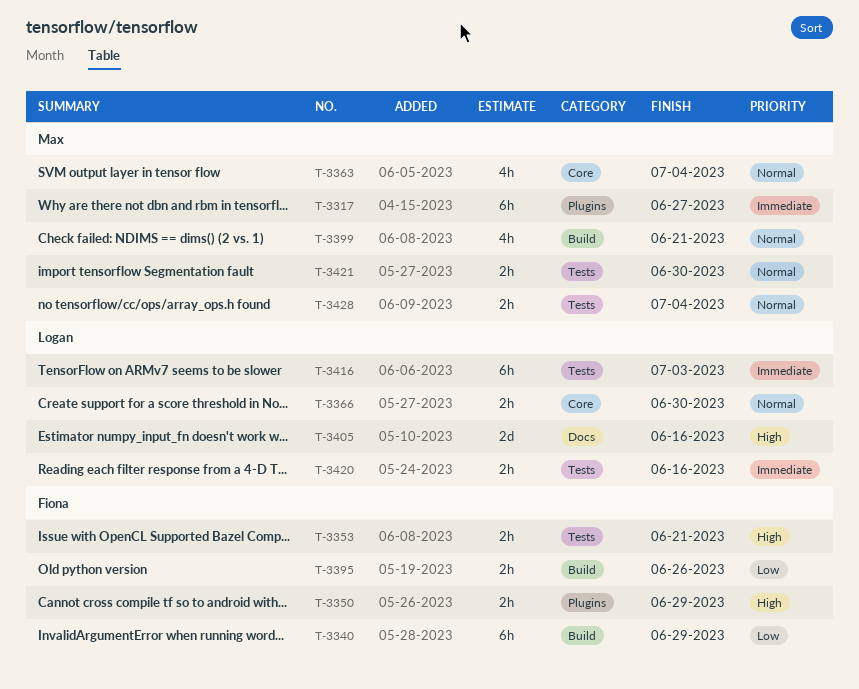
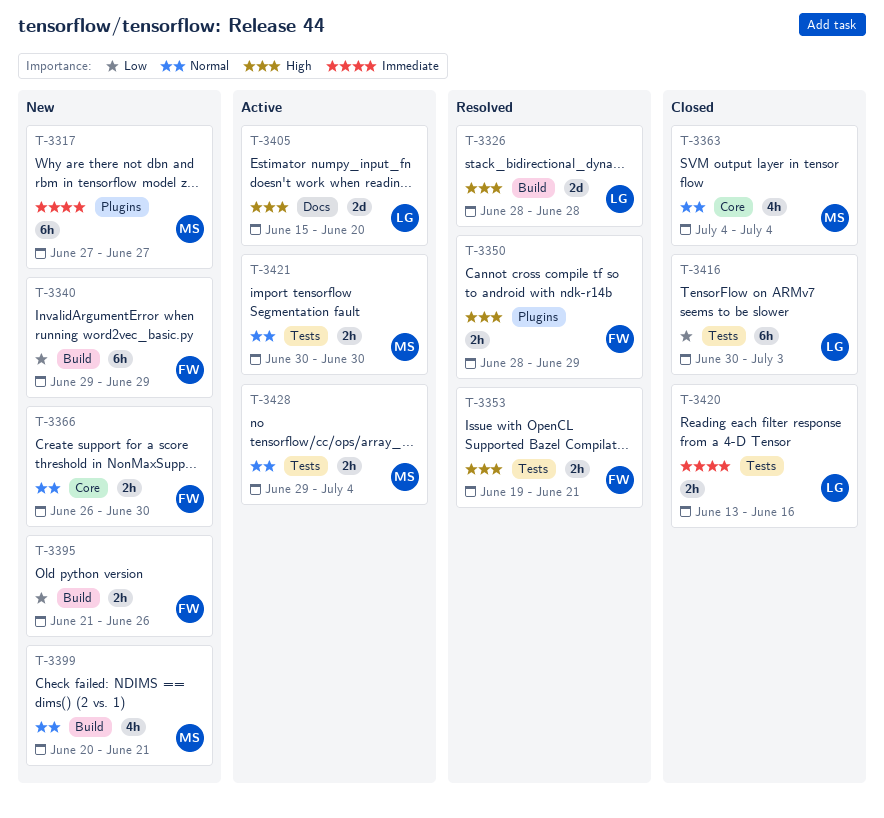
T-3326: none -> present
T-3366, owner: Logan -> Fiona
T-3405, due: Jun 16 -> Jun 20
T-3416, priority: Immediate -> Low

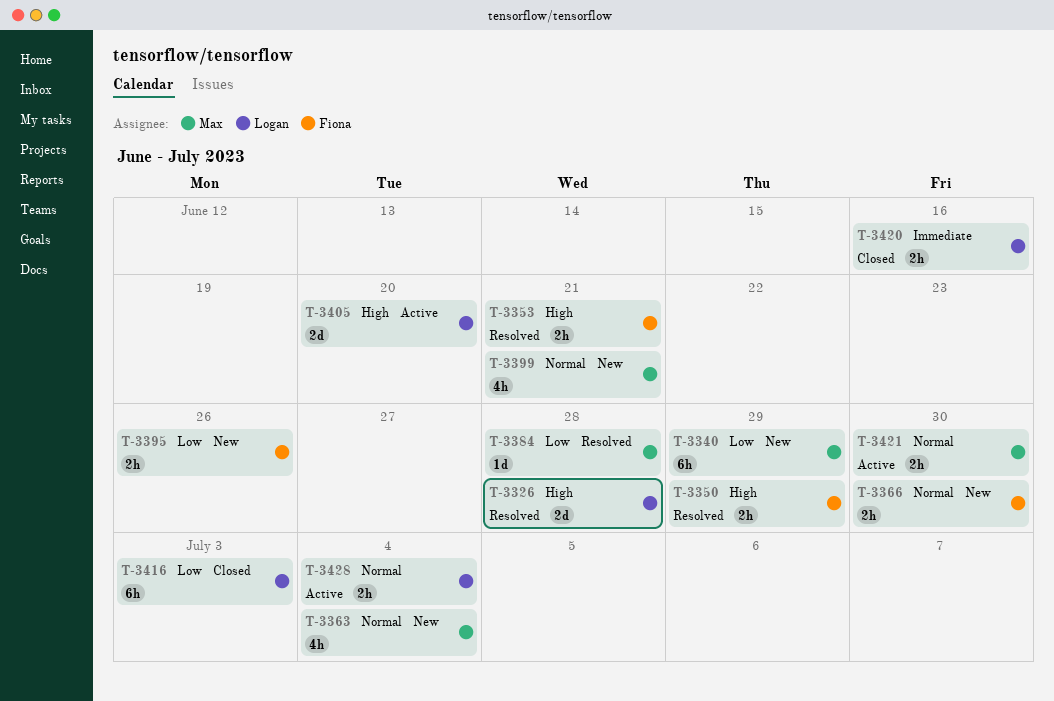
T-3317: present -> none
T-3340, owner: Fiona -> Max
T-3363, status: Closed -> New
T-3384: none -> present
T-3428, owner: Max -> Logan

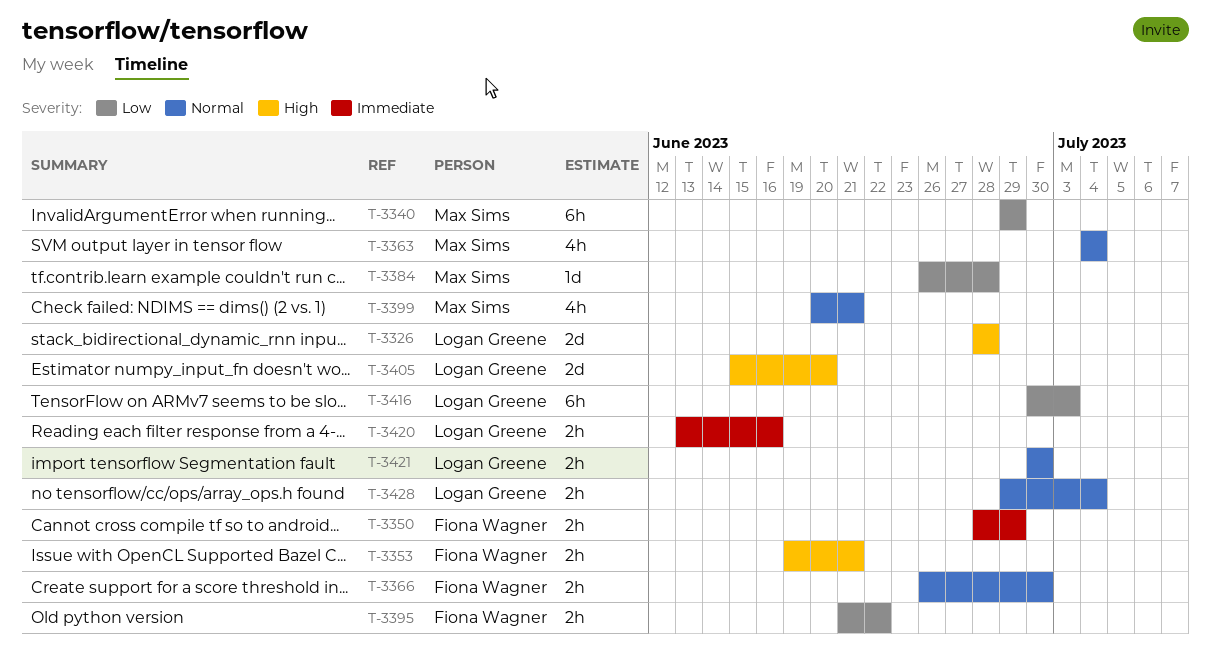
T-3350, priority: High -> Immediate
T-3395, due: Jun 26 -> Jun 22
T-3421, owner: Max Sims -> Logan Greene

